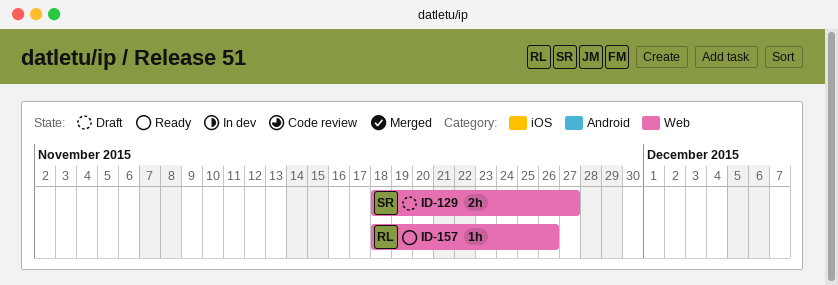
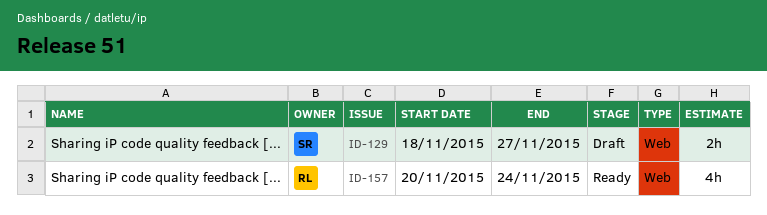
ID-157, estimate: 1h -> 4h
ID-157, start: Nov 18 -> Nov 20
ID-157, due: Nov 26 -> Nov 24

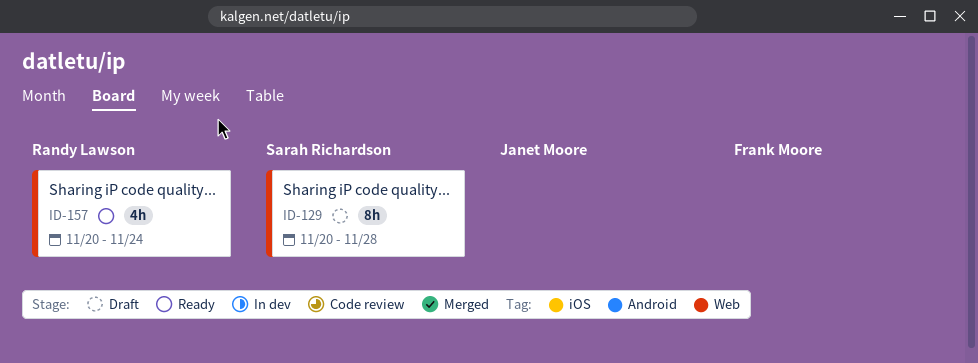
ID-129, estimate: 2h -> 8h
ID-129, start: Nov 18 -> Nov 20
ID-129, due: Nov 27 -> Nov 28

